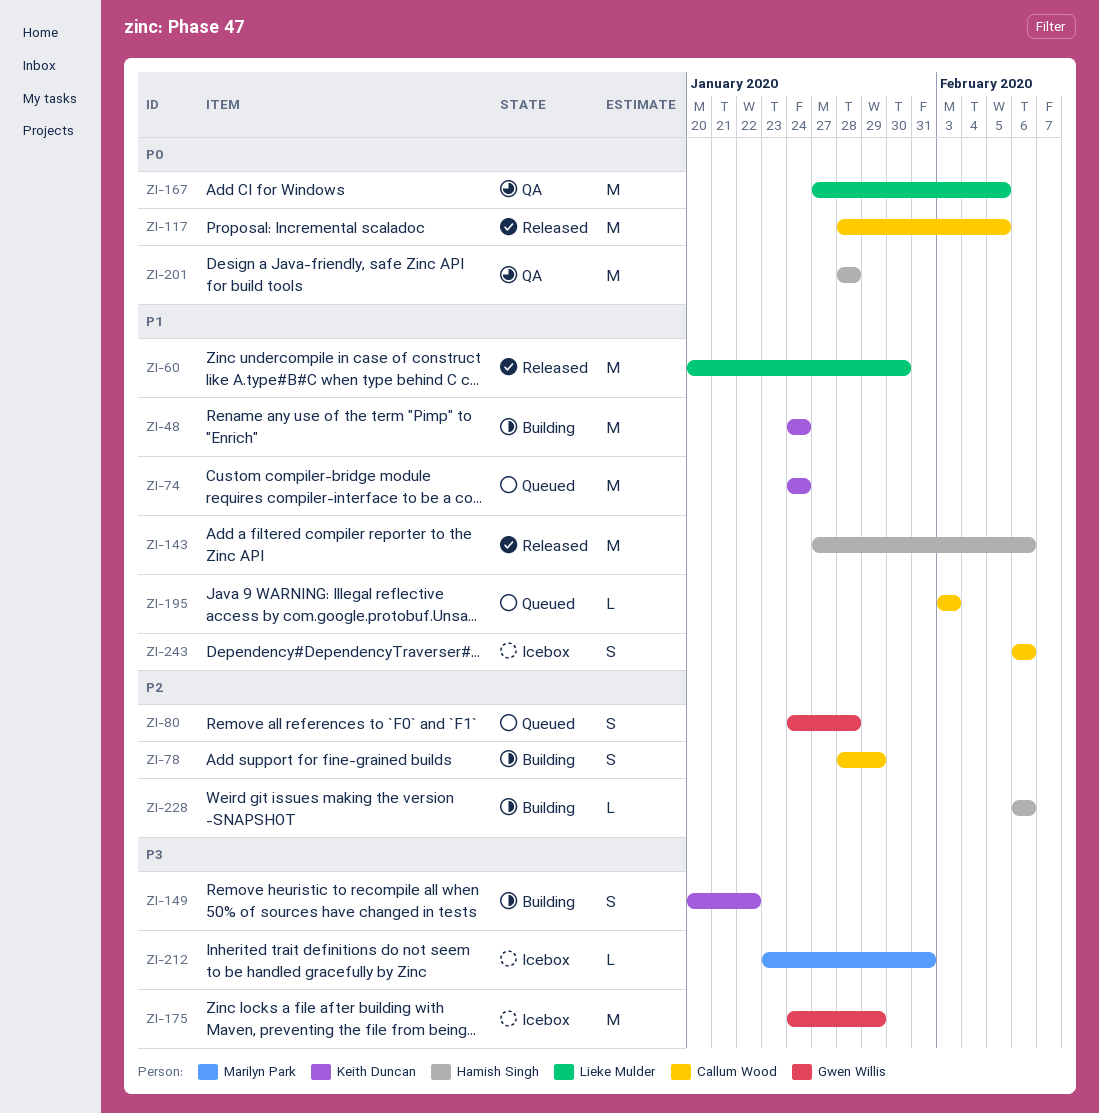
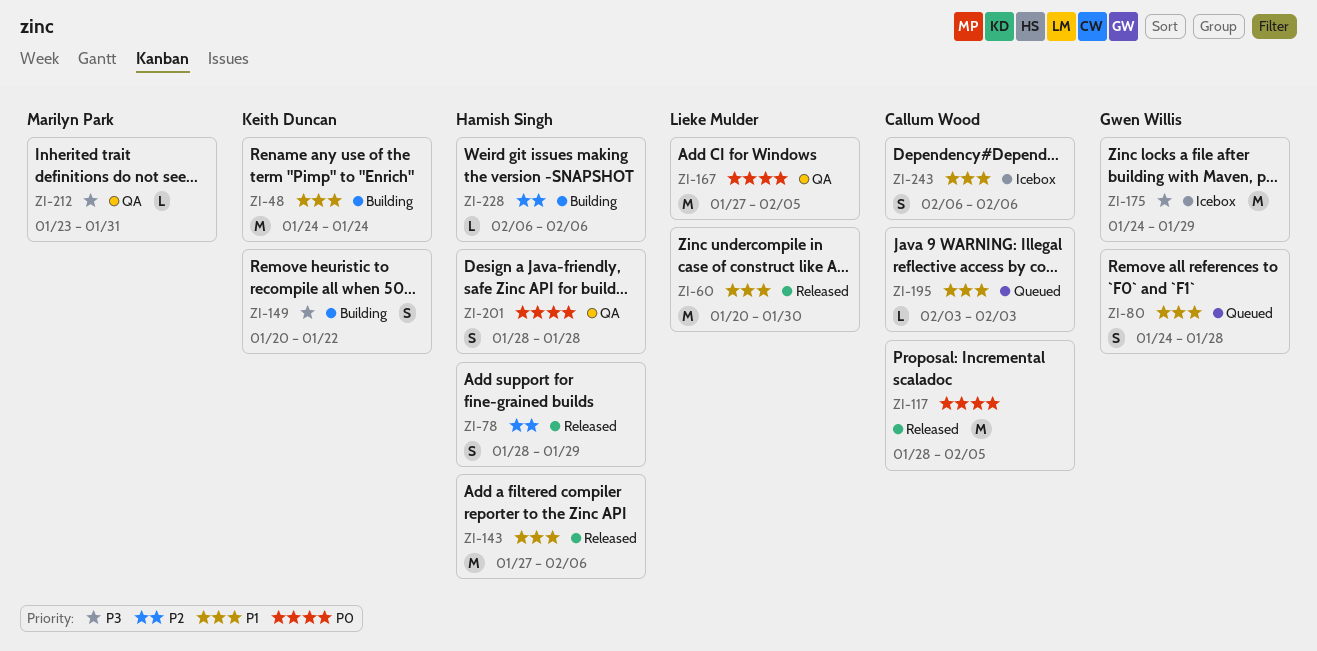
ZI-74: present -> none
ZI-78, status: Building -> Released
ZI-78, owner: Callum Wood -> Hamish Singh
ZI-80, priority: P2 -> P1
ZI-201, estimate: M -> S
ZI-212, status: Icebox -> QA

